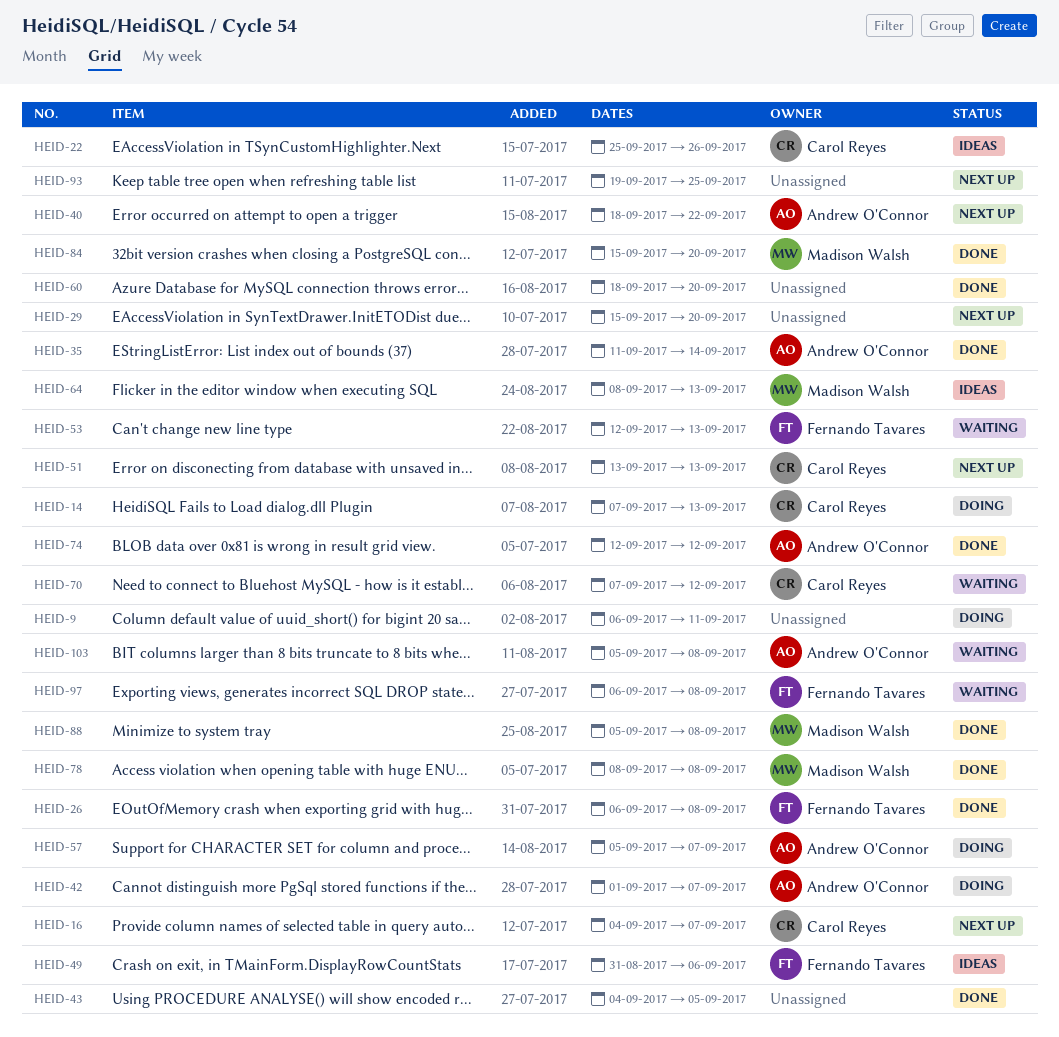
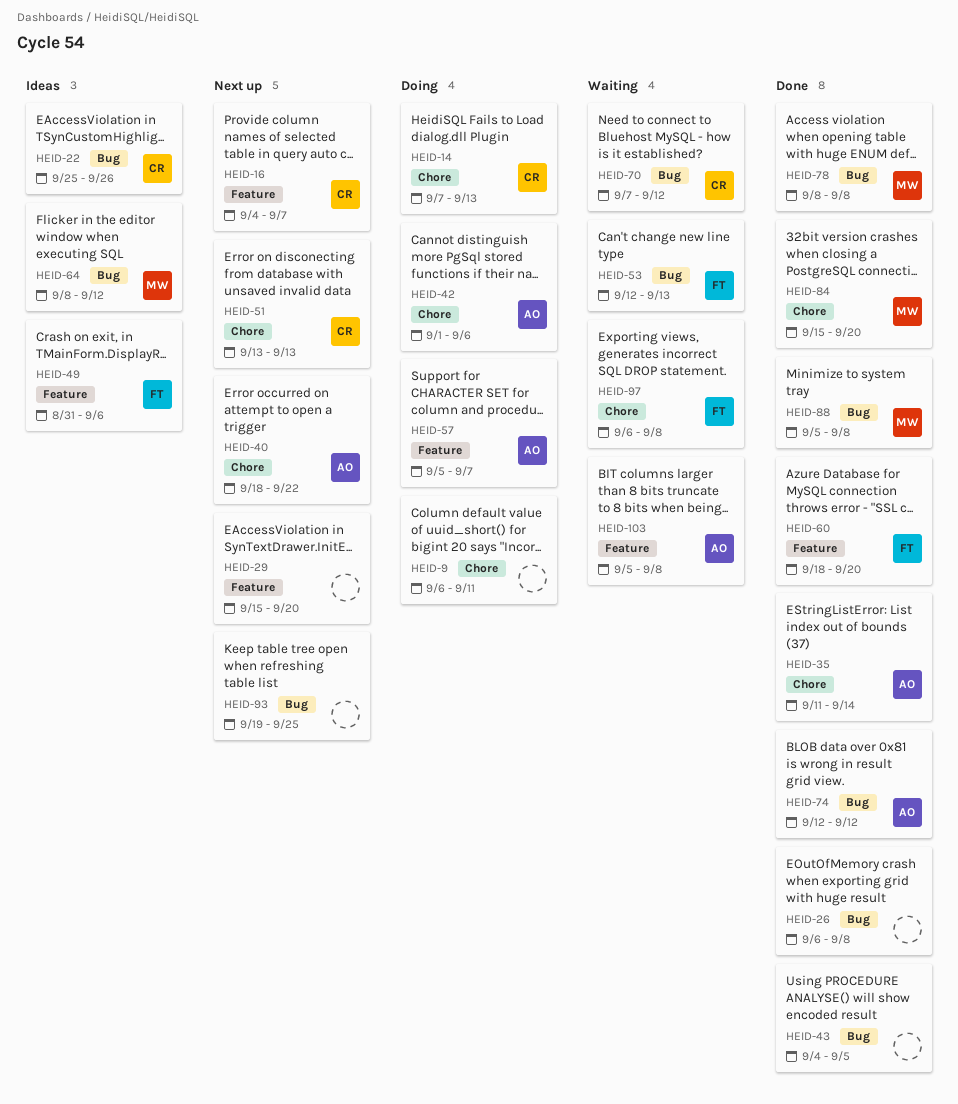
HEID-26, owner: Fernando Tavares -> none
HEID-42, due: Sep 7 -> Sep 6
HEID-60, owner: none -> Fernando Tavares
HEID-64, due: Sep 13 -> Sep 12

